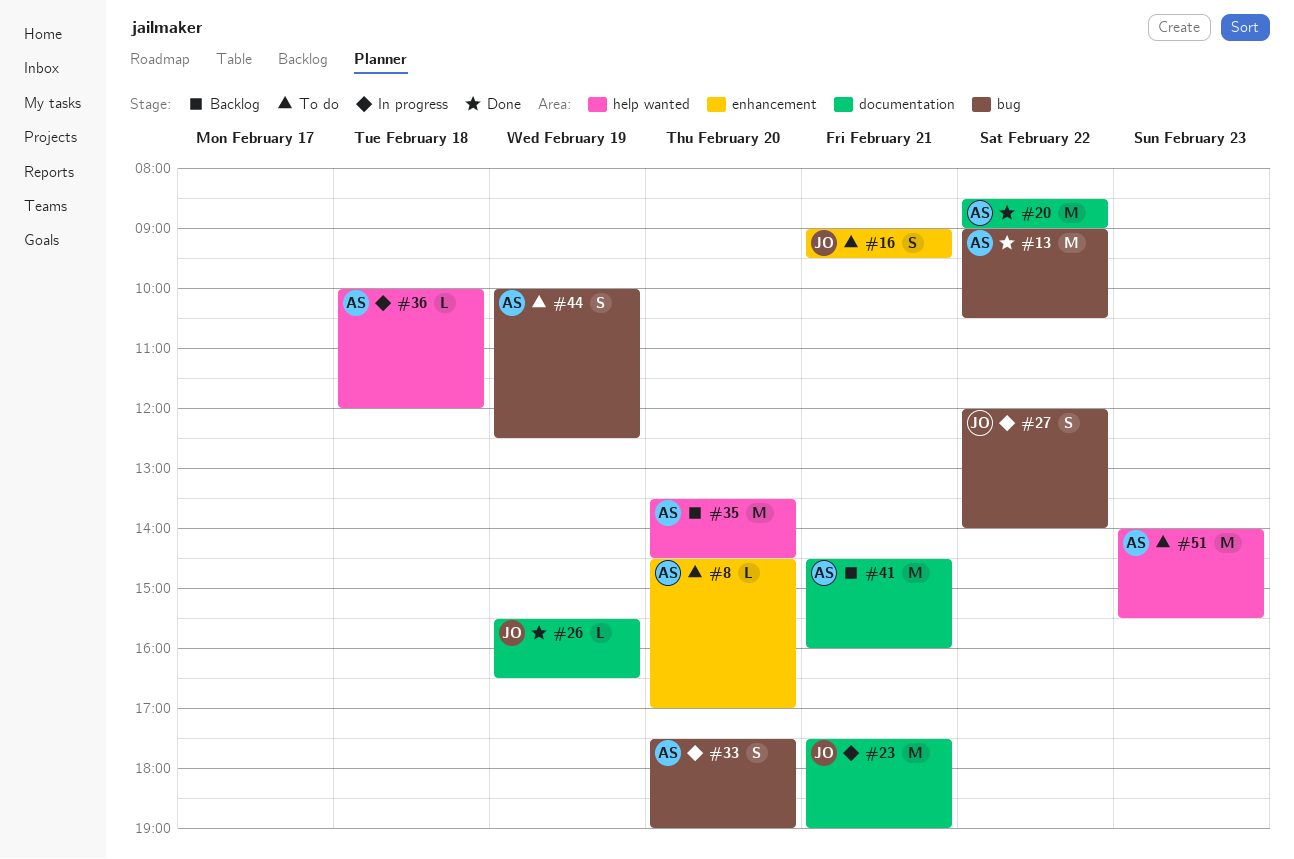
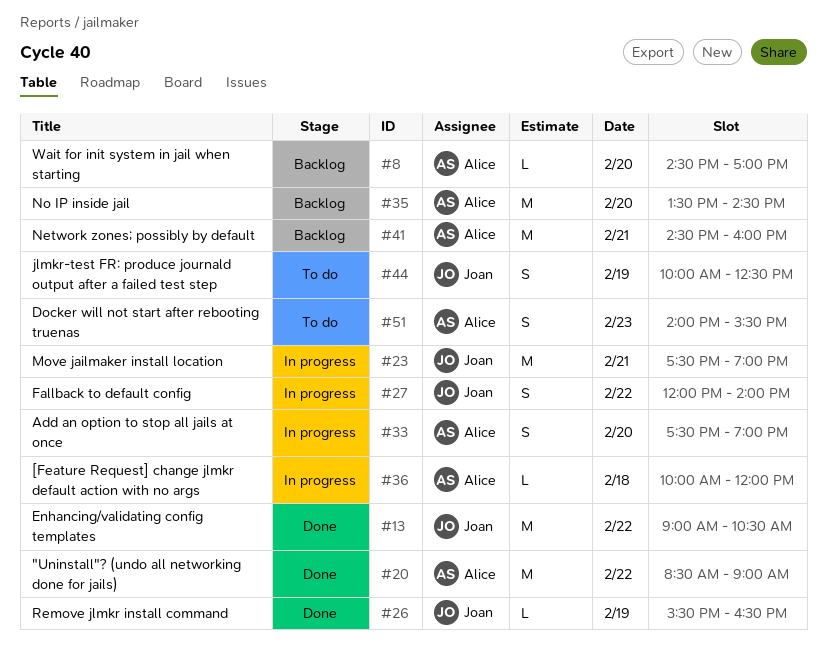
#8, status: To do -> Backlog
#13, owner: Alice -> Joan
#16: present -> none
#44, owner: Alice -> Joan
#51, estimate: M -> S

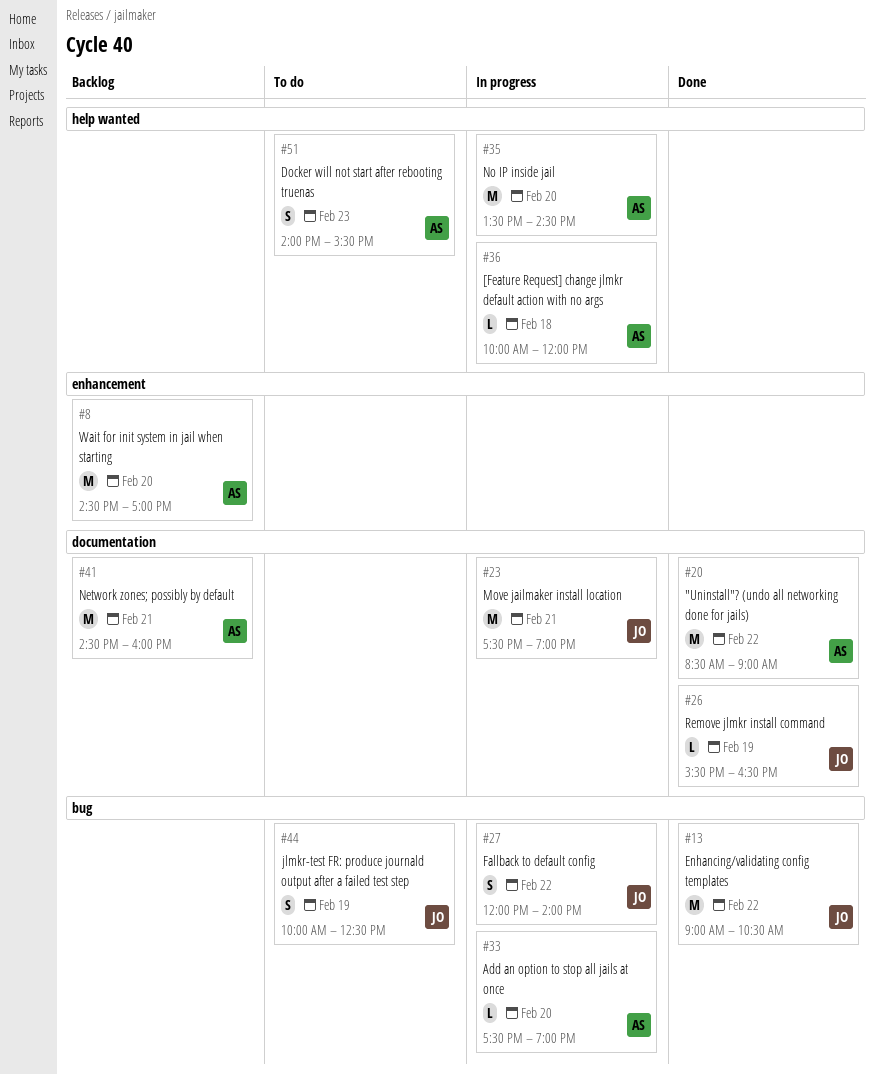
#8, estimate: L -> M
#33, estimate: S -> L
#35, status: Backlog -> In progress

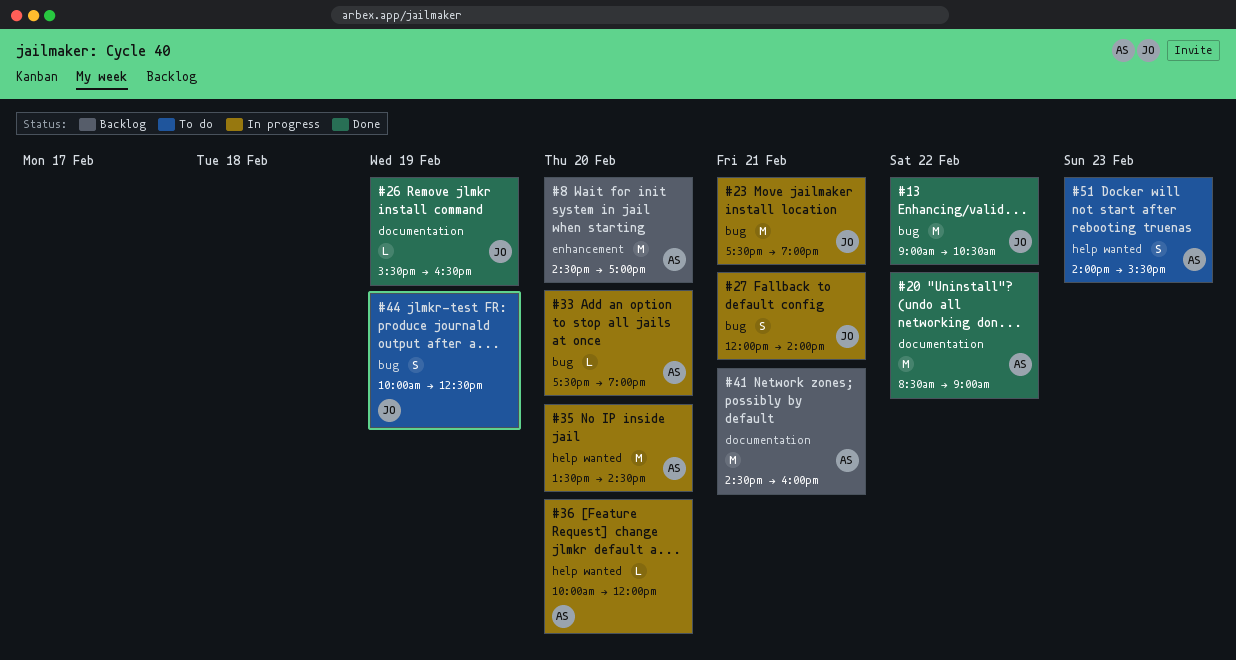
#23, label: documentation -> bug
#27, day: Feb 22 -> Feb 21
#36, day: Feb 18 -> Feb 20

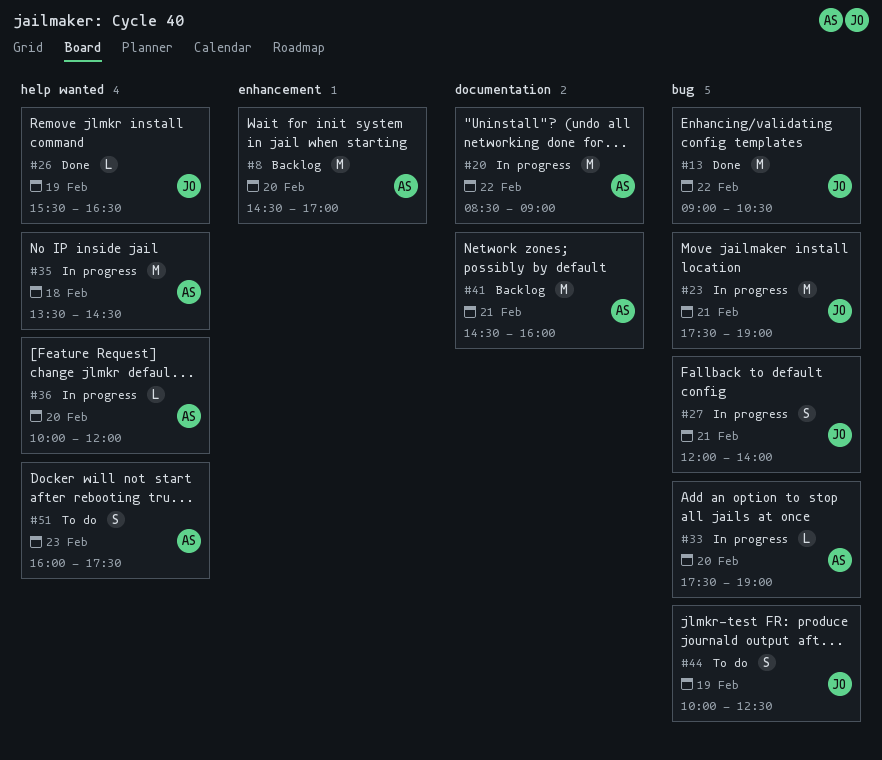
#20, status: Done -> In progress
#26, label: documentation -> help wanted
#35, day: Feb 20 -> Feb 18
#51, begins: 14:00 -> 16:00
#51, ends: 15:30 -> 17:30

